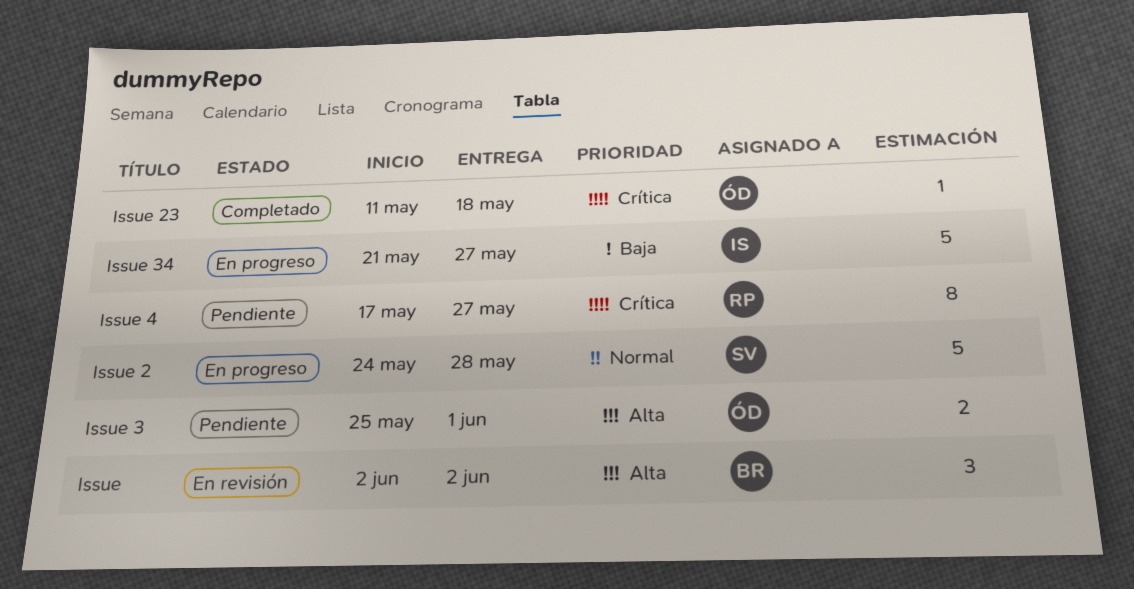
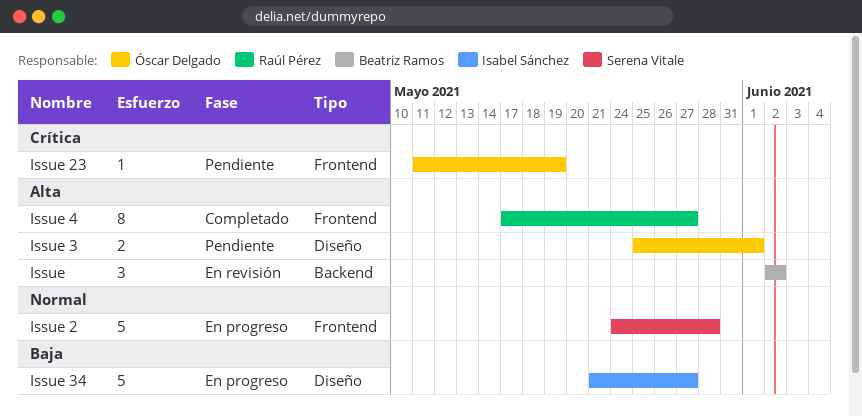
Issue 23, status: Completado -> Pendiente
Issue 23, due: May 18 -> May 19
Issue 4, status: Pendiente -> Completado
Issue 4, priority: Crítica -> Alta

